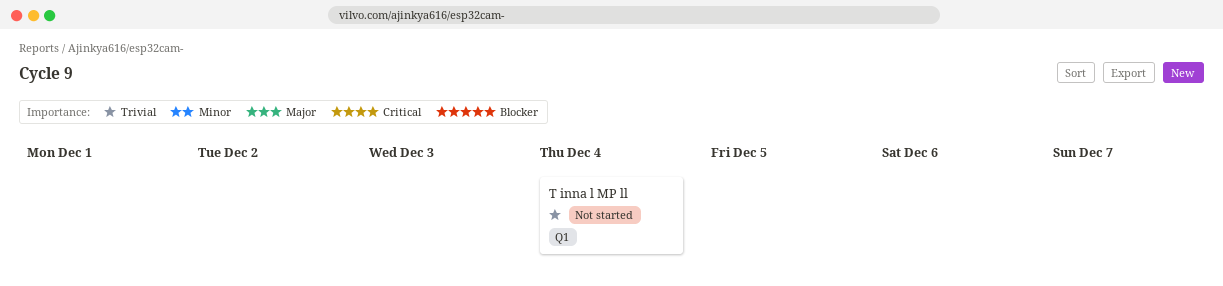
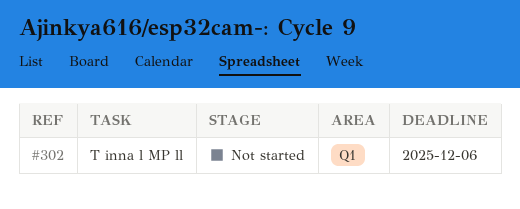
T inna l MP ll, due: Dec 4 -> Dec 6

